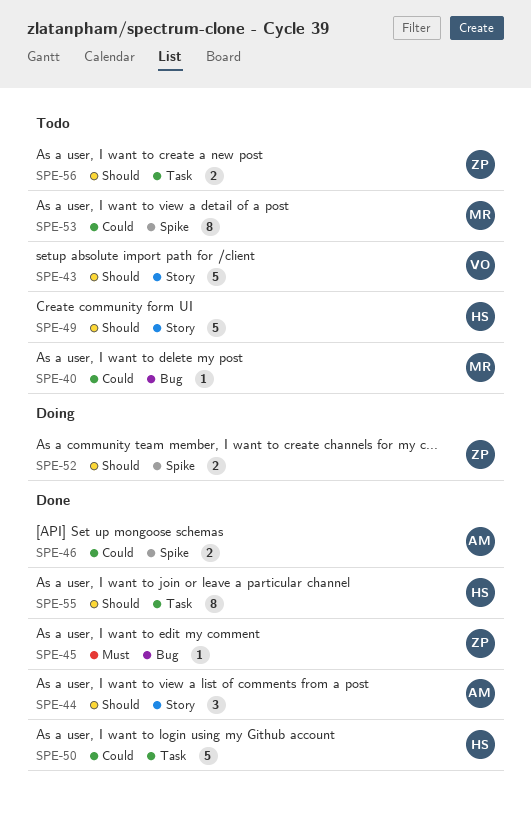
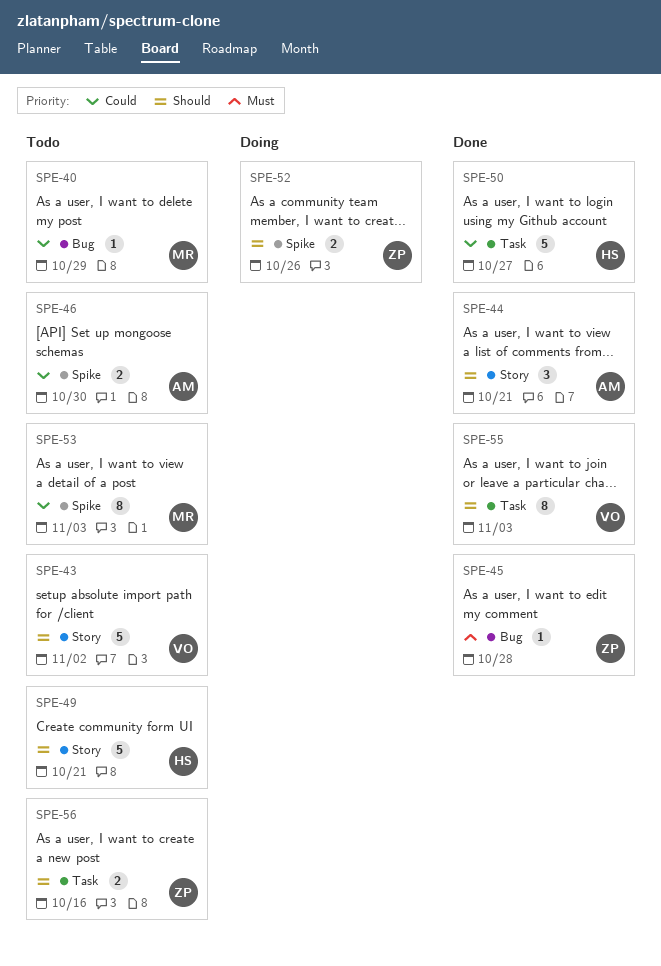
SPE-46, status: Done -> Todo
SPE-55, owner: HS -> VO

